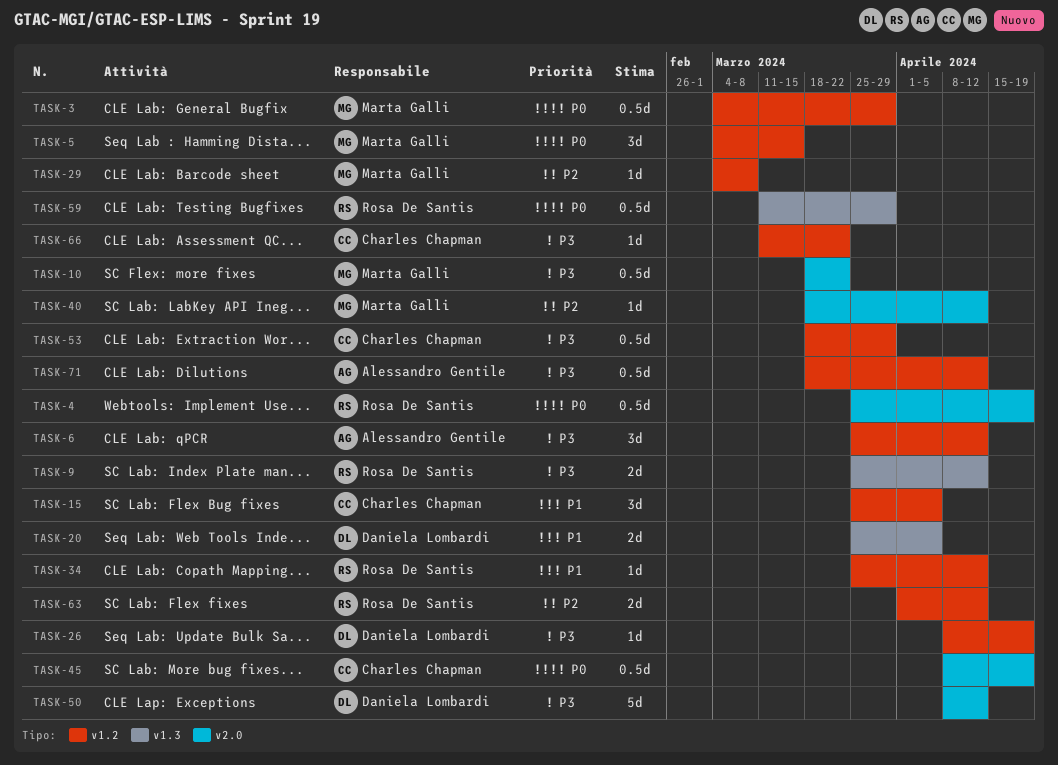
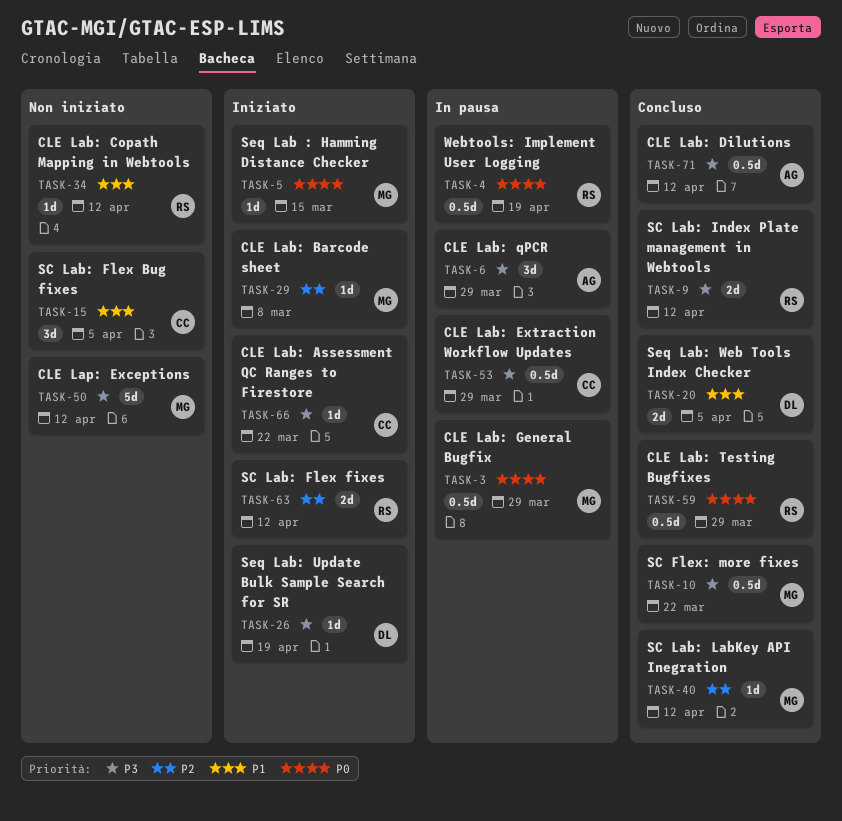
TASK-5, estimate: 3d -> 1d
TASK-6, due: Apr 12 -> Mar 29
TASK-45: present -> none
TASK-50, owner: Daniela Lombardi -> Marta Galli

